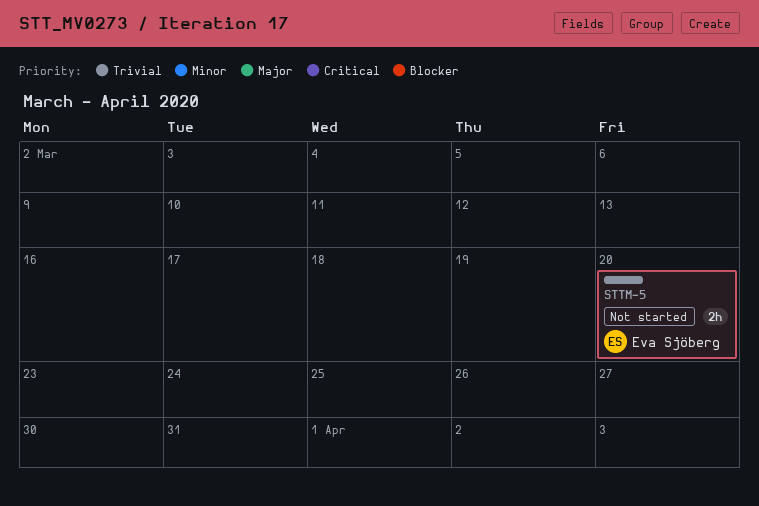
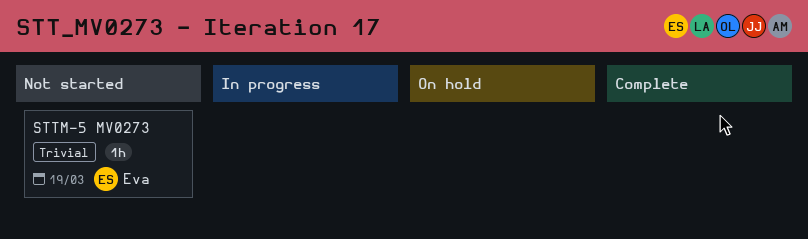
STTM-5, estimate: 2h -> 1h
STTM-5, due: Mar 20 -> Mar 19

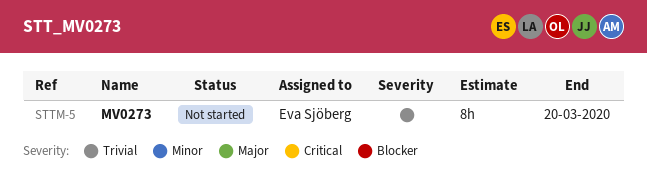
STTM-5, estimate: 1h -> 8h
STTM-5, due: Mar 19 -> Mar 20

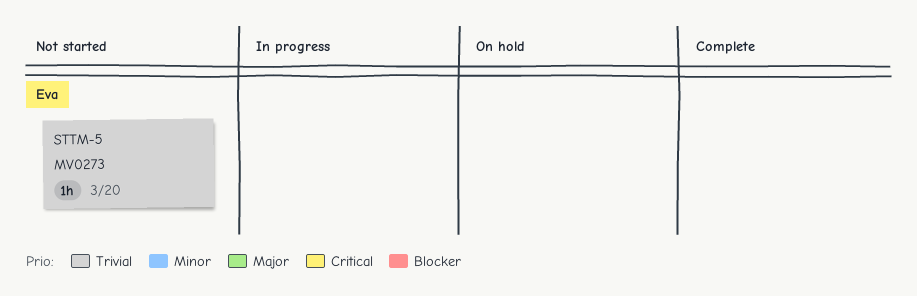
STTM-5, estimate: 8h -> 1h

